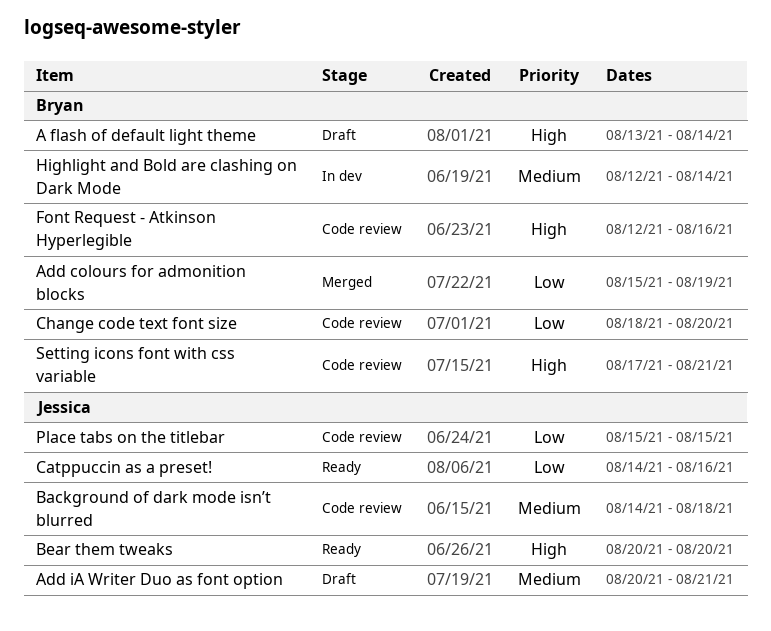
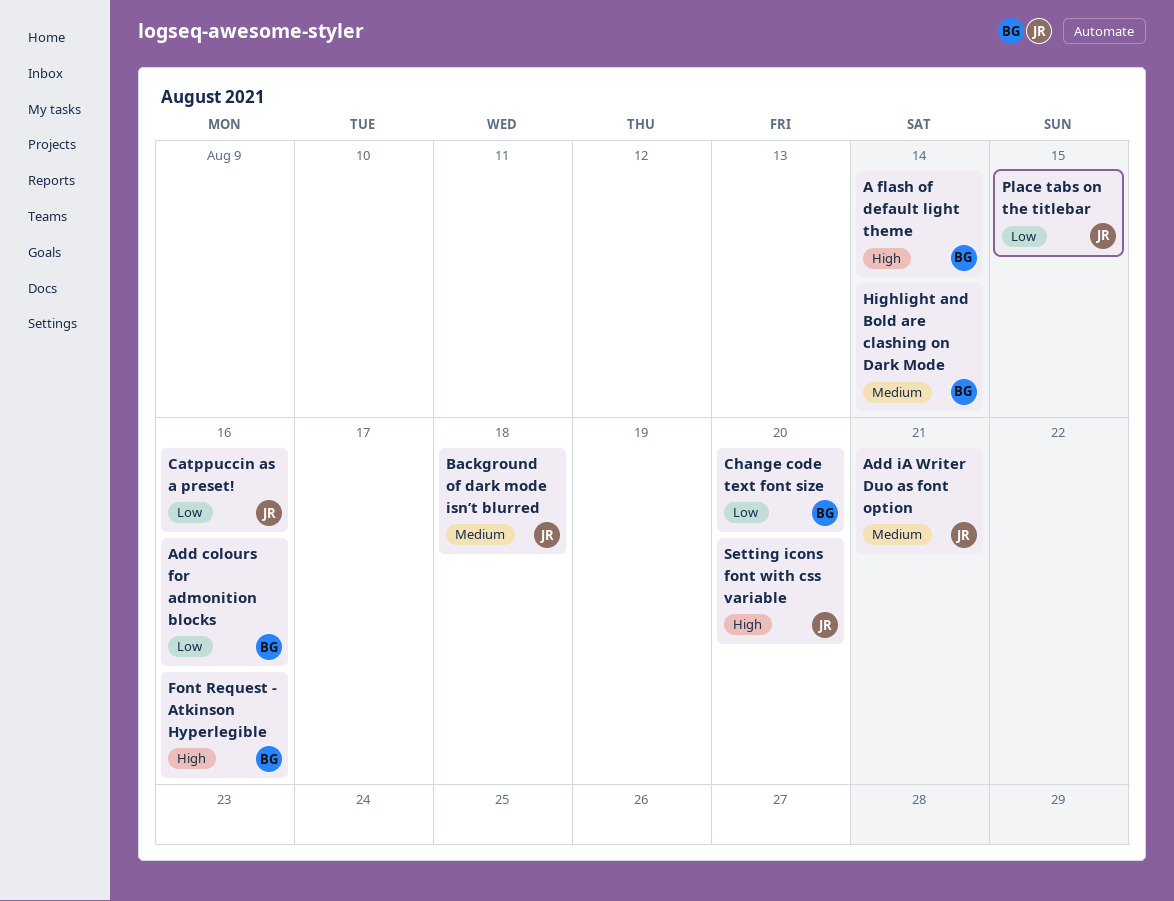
Add colours for admonition blocks, due: Aug 19 -> Aug 16
Bear them tweaks: present -> none
Setting icons font with css variable, owner: Bryan -> Jessica
Setting icons font with css variable, due: Aug 21 -> Aug 20

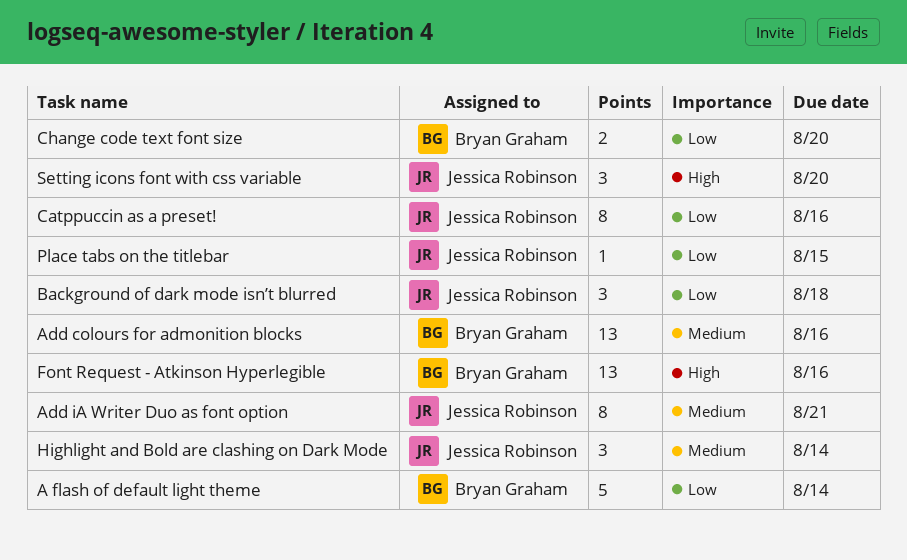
A flash of default light theme, priority: High -> Low
Add colours for admonition blocks, priority: Low -> Medium
Background of dark mode isn’t blurred, priority: Medium -> Low
Highlight and Bold are clashing on Dark Mode, owner: Bryan Graham -> Jessica Robinson

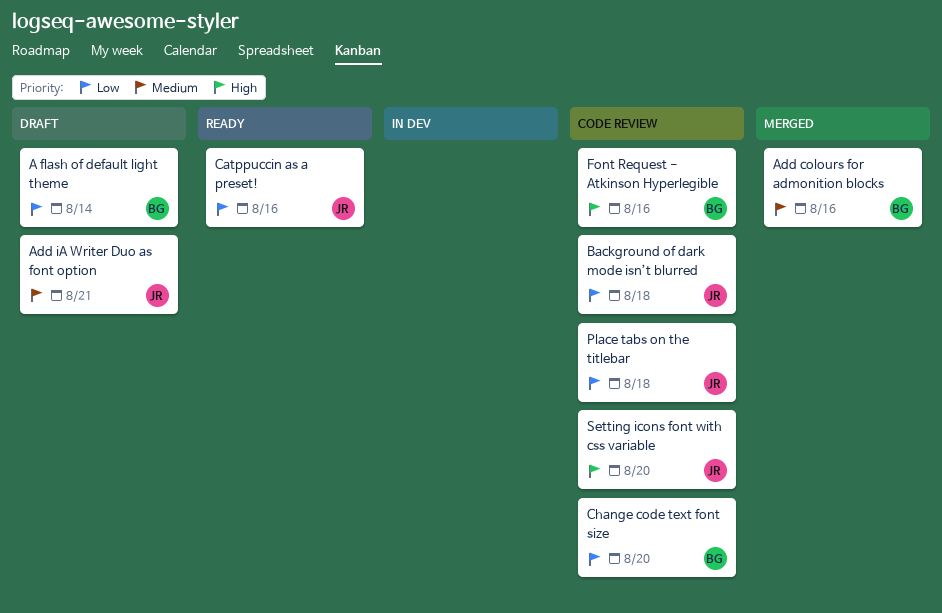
Highlight and Bold are clashing on Dark Mode: present -> none
Place tabs on the titlebar, due: Aug 15 -> Aug 18

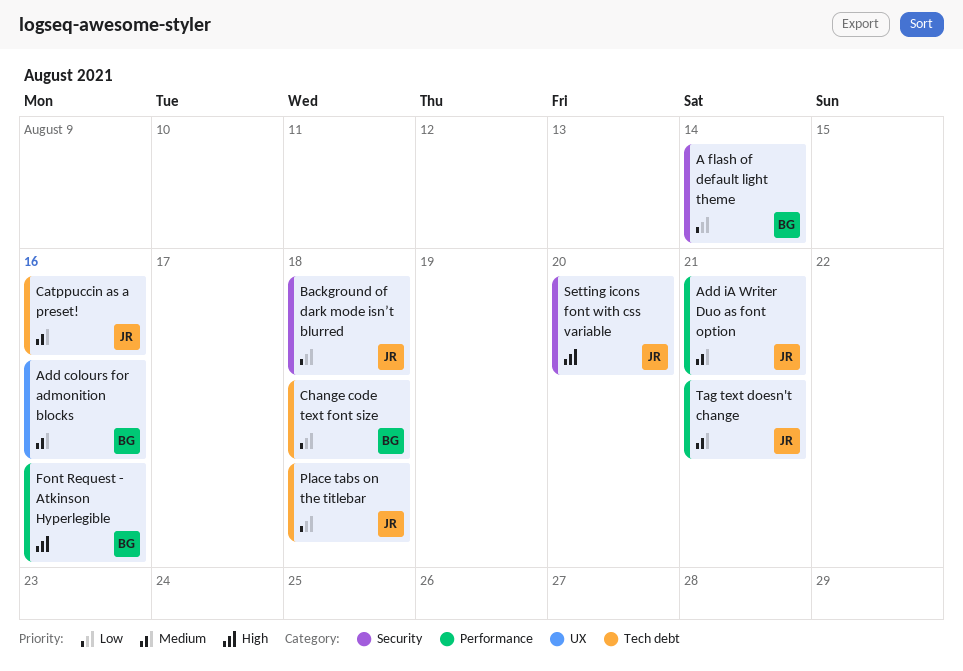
Catppuccin as a preset!, priority: Low -> Medium
Change code text font size, due: Aug 20 -> Aug 18
Tag text doesn't change: none -> present

